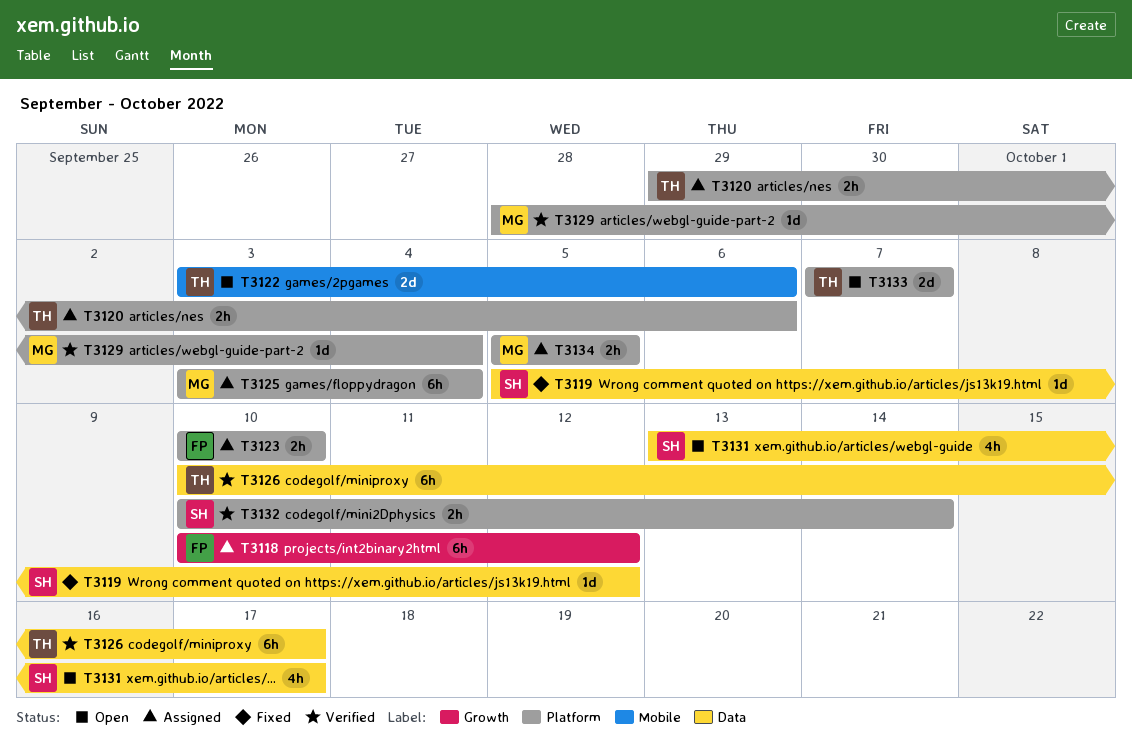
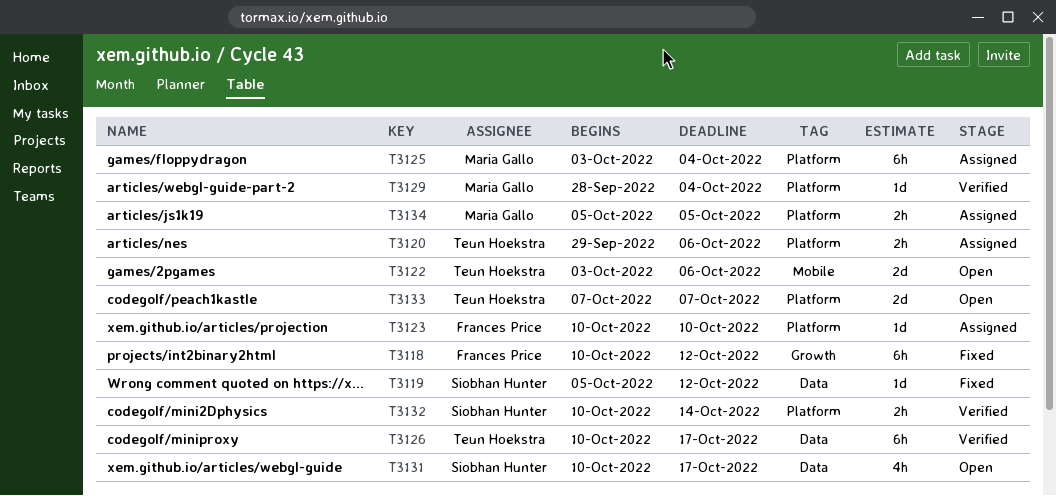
T3118, status: Assigned -> Fixed
T3123, estimate: 2h -> 1d
T3131, start: Oct 13 -> Oct 10

